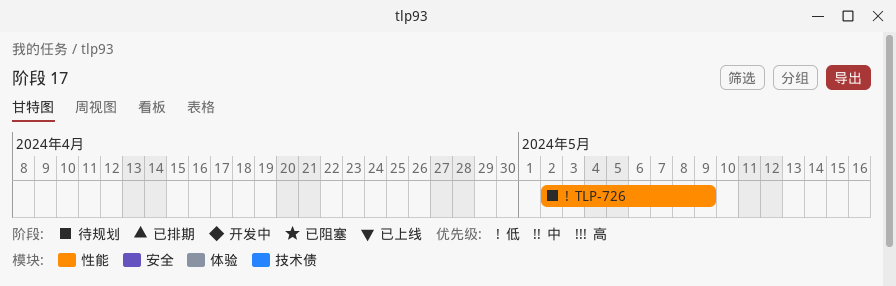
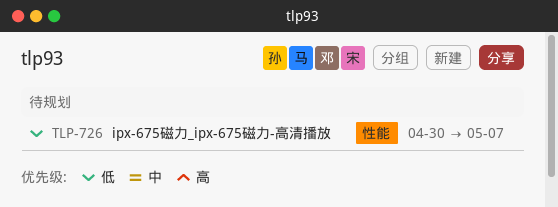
TLP-726, start: May 2 -> Apr 30
TLP-726, due: May 9 -> May 7

